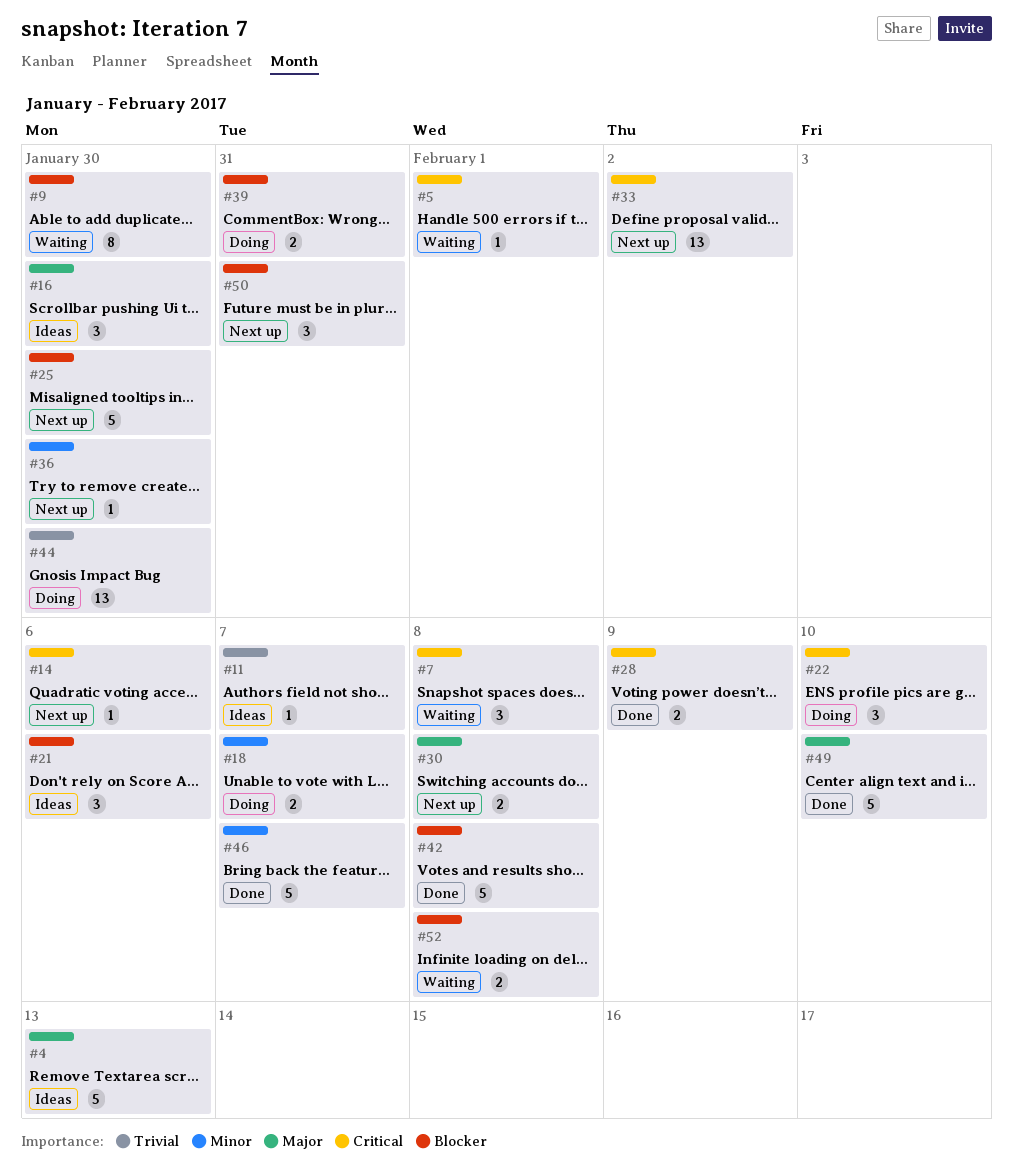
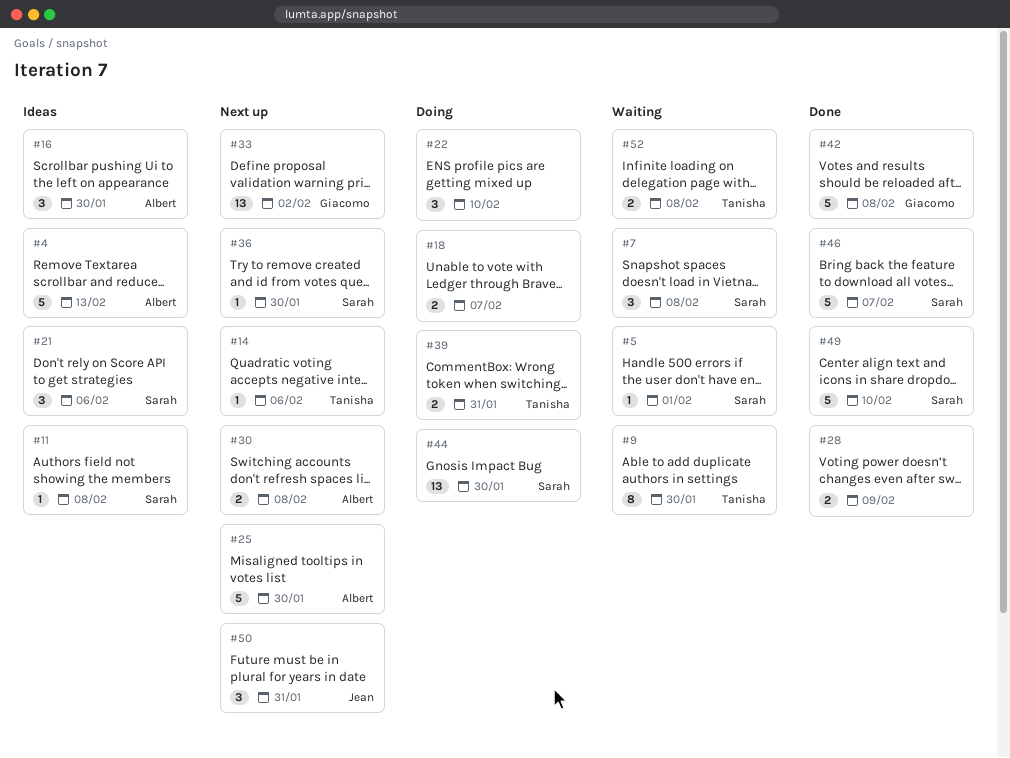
#11, due: Feb 7 -> Feb 8

